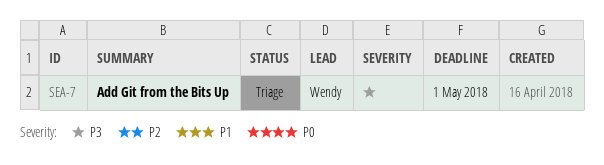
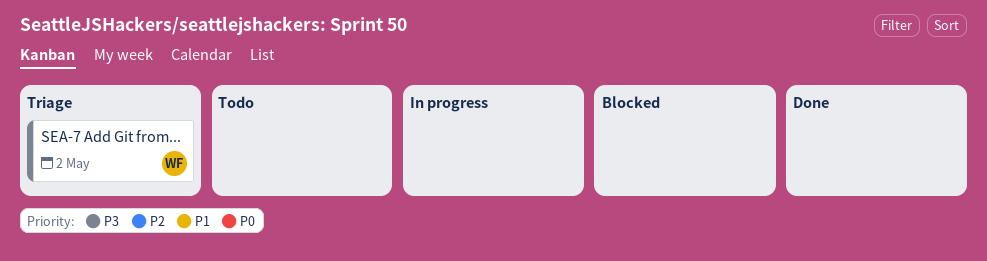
SEA-7, due: May 1 -> May 2

